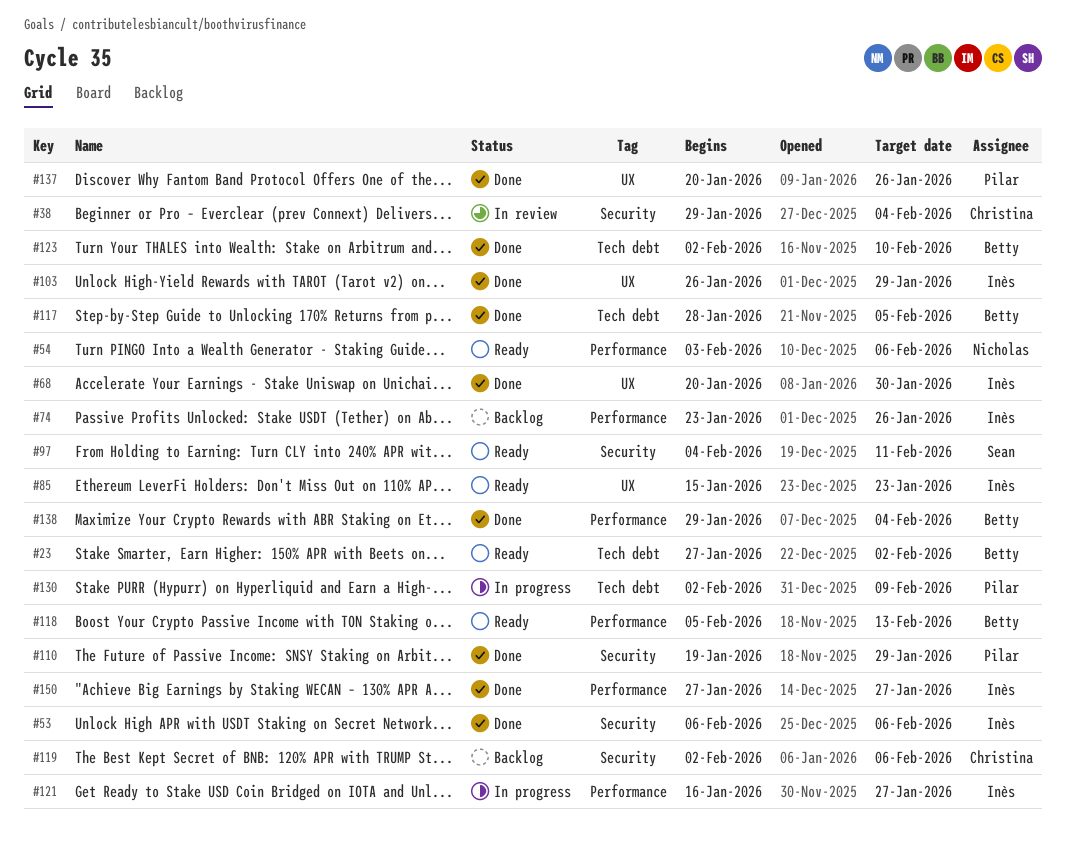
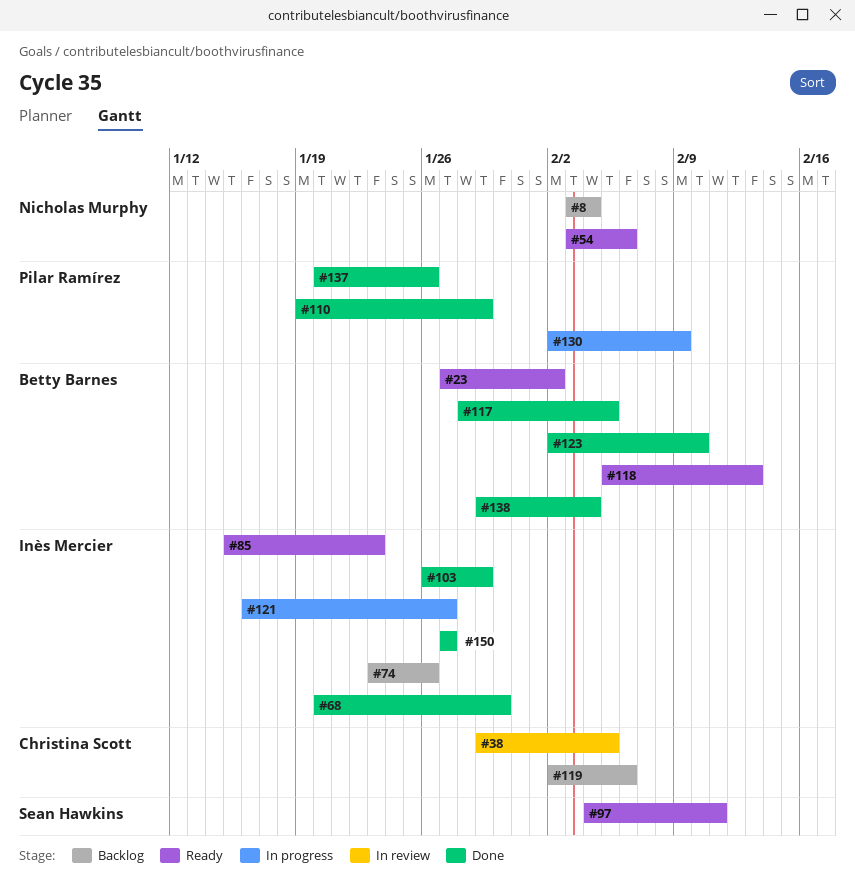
#8: none -> present
#38, due: Feb 4 -> Feb 5
#53: present -> none

